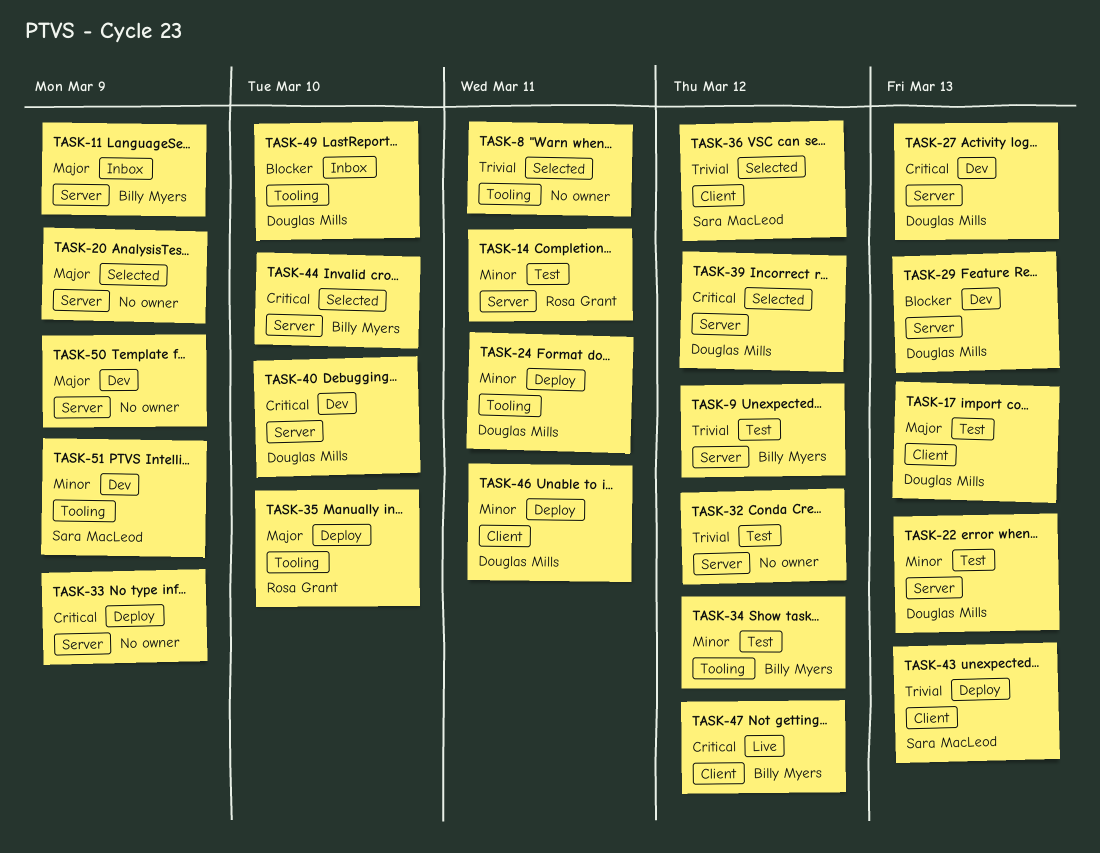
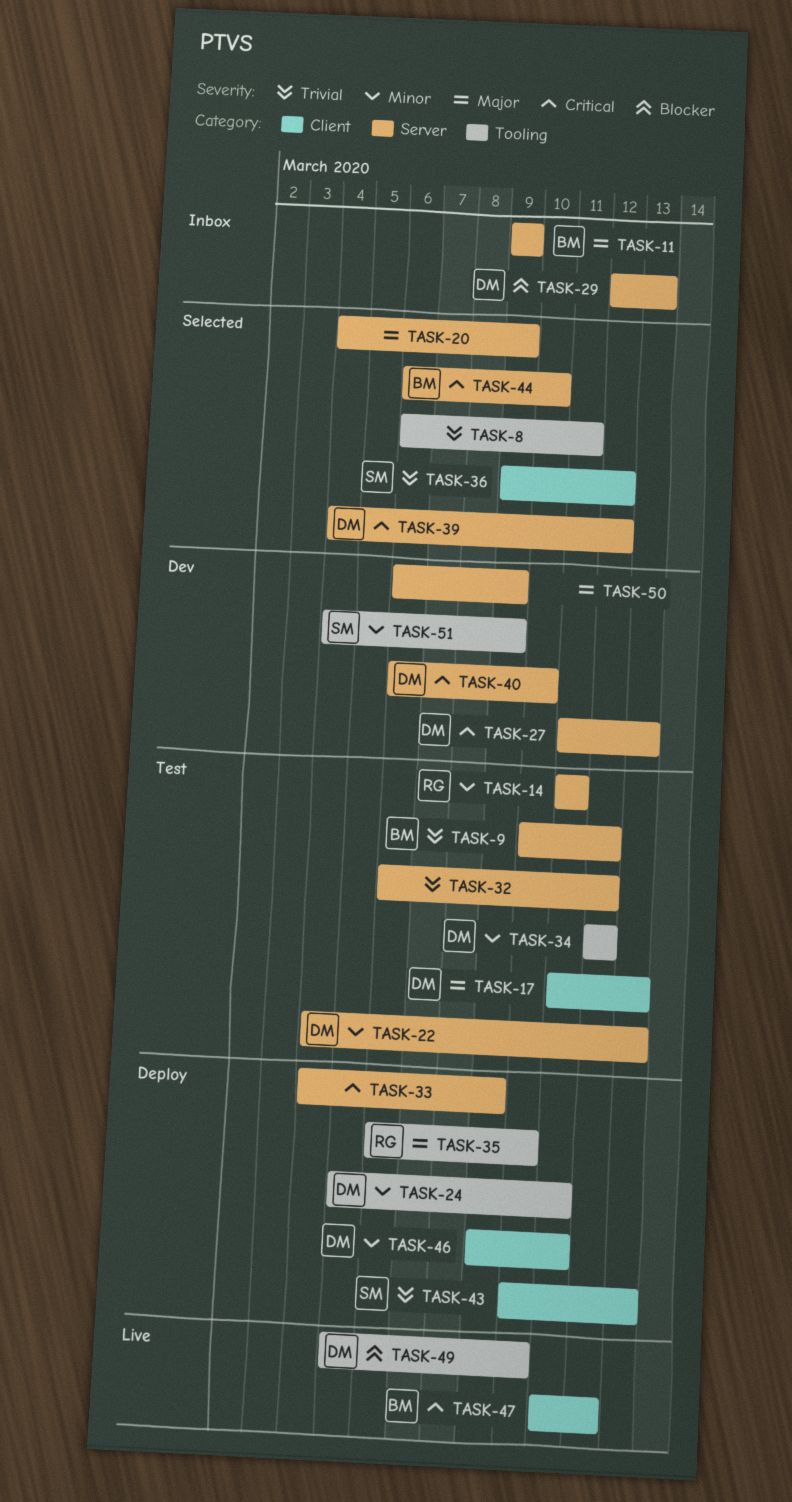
TASK-29, status: Dev -> Inbox
TASK-34, owner: Billy Myers -> Douglas Mills
TASK-49, status: Inbox -> Live

